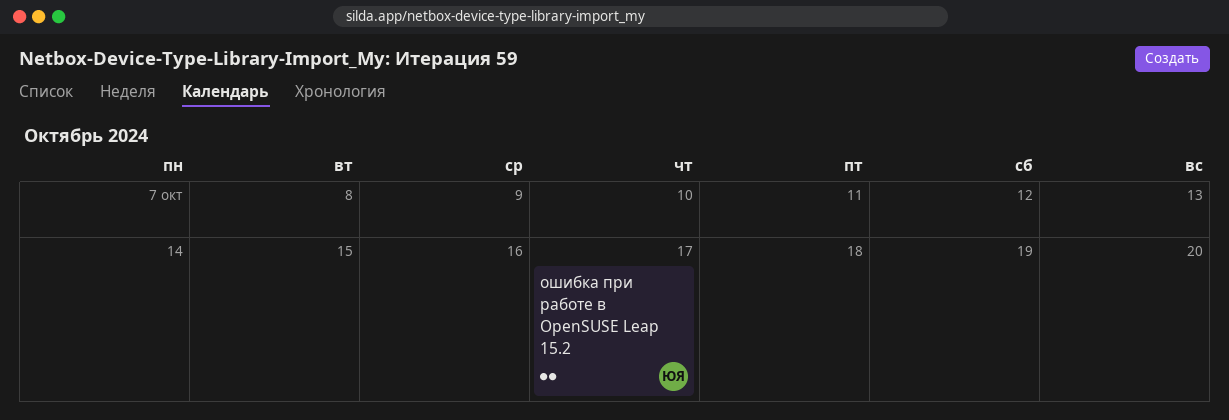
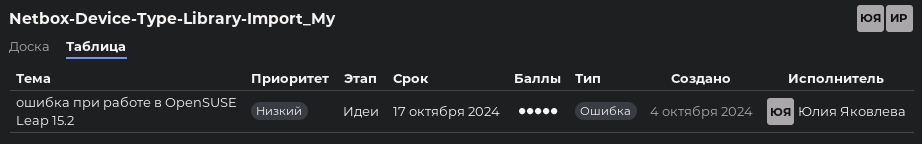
ошибка при работе в OpenSUSE Leap 15.2, estimate: 2 -> 5

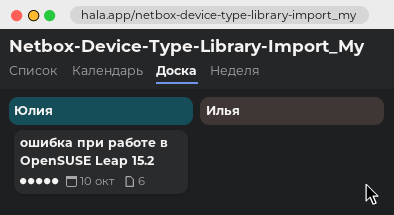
ошибка при работе в OpenSUSE Leap 15.2, due: Oct 17 -> Oct 10

